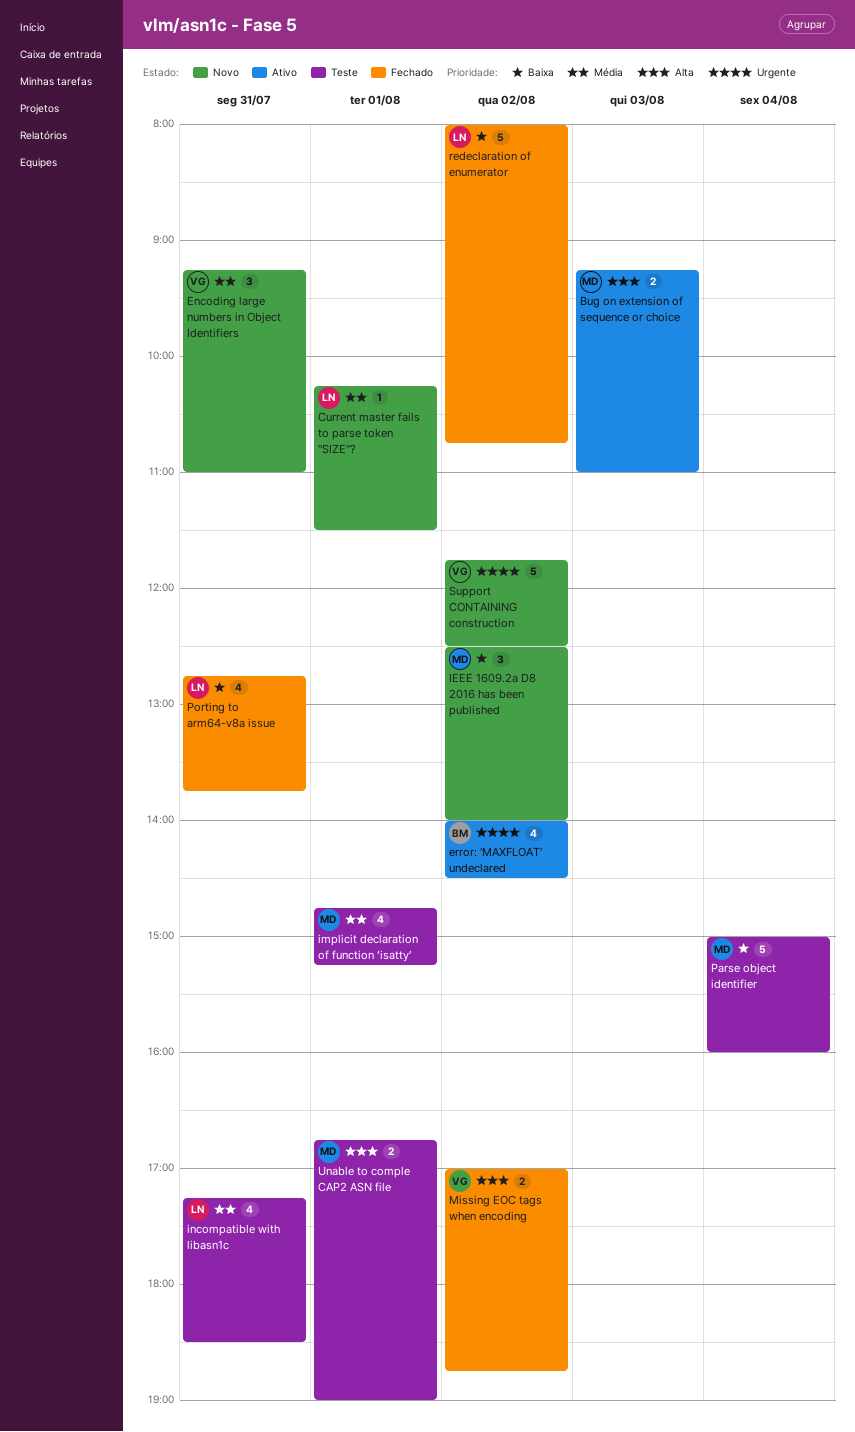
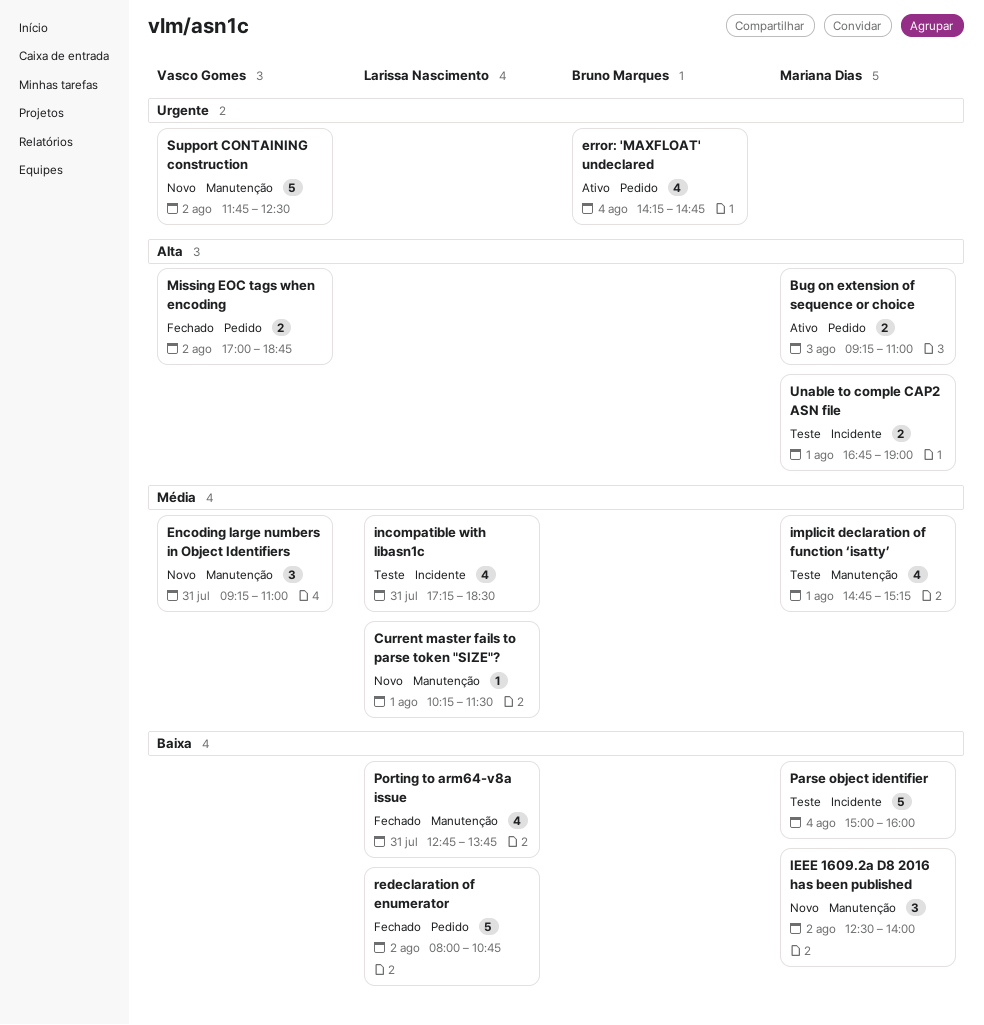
error: 'MAXFLOAT' undeclared, day: Aug 2 -> Aug 4
error: 'MAXFLOAT' undeclared, begins: 14:00 -> 14:15
error: 'MAXFLOAT' undeclared, ends: 14:30 -> 14:45

